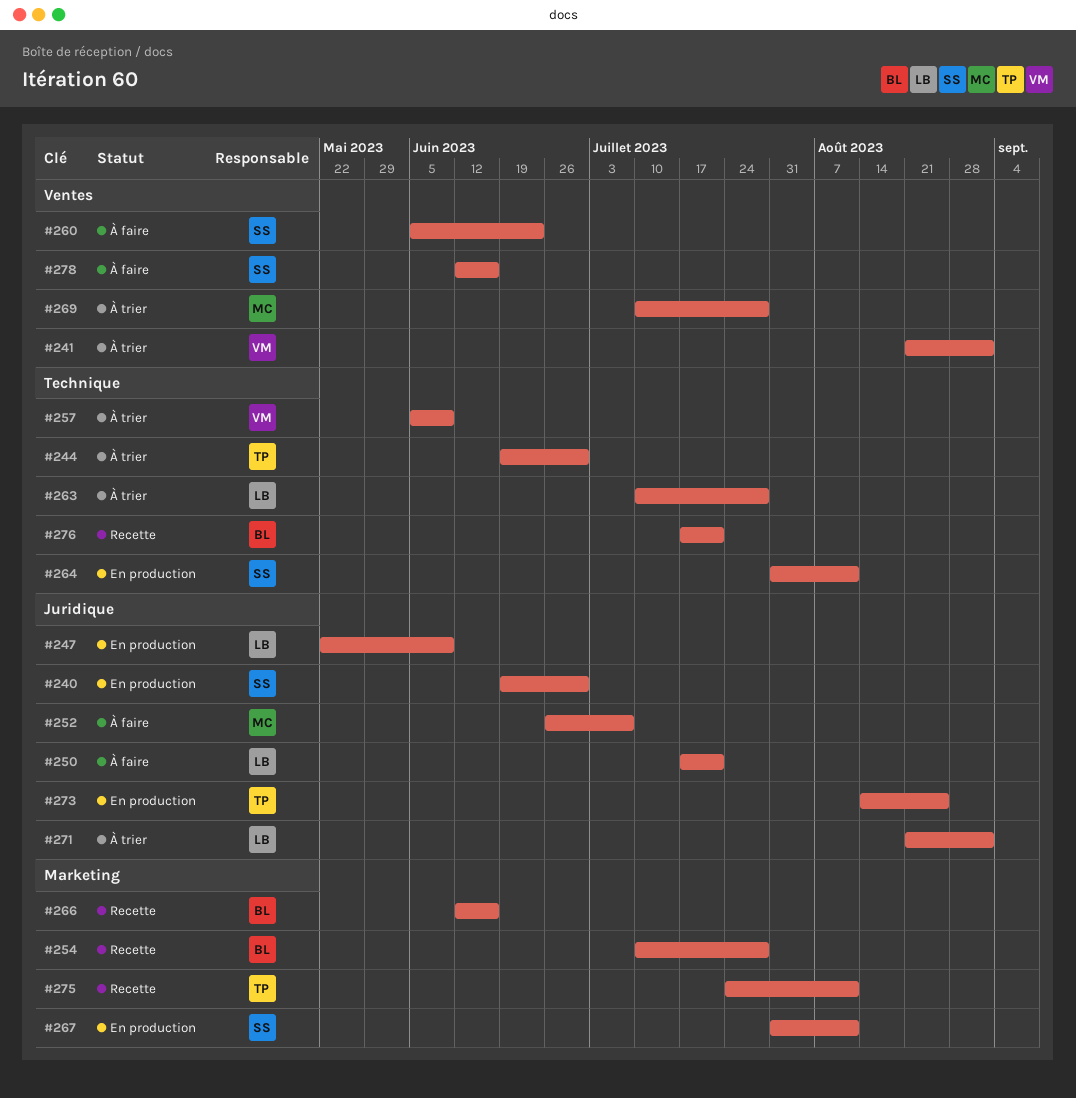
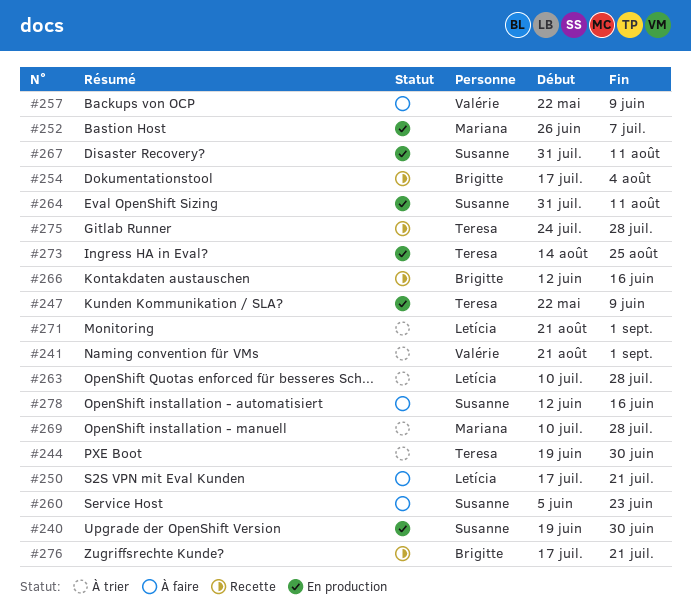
#247, owner: Letícia -> Teresa
#252, status: À faire -> En production
#254, start: Jul 10 -> Jul 17
#254, due: Jul 28 -> Aug 4
#257, status: À trier -> À faire
#257, start: Jun 5 -> May 22
#275, due: Aug 11 -> Jul 28

